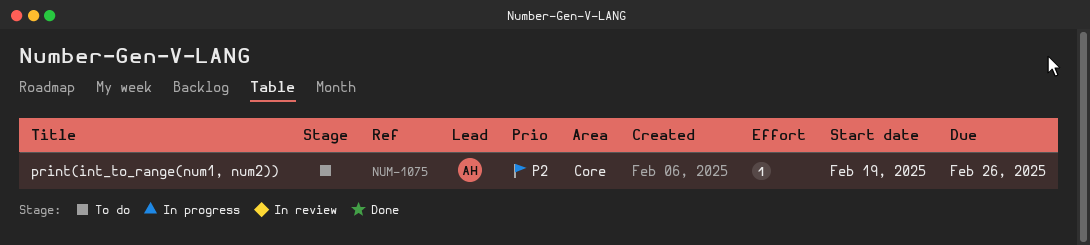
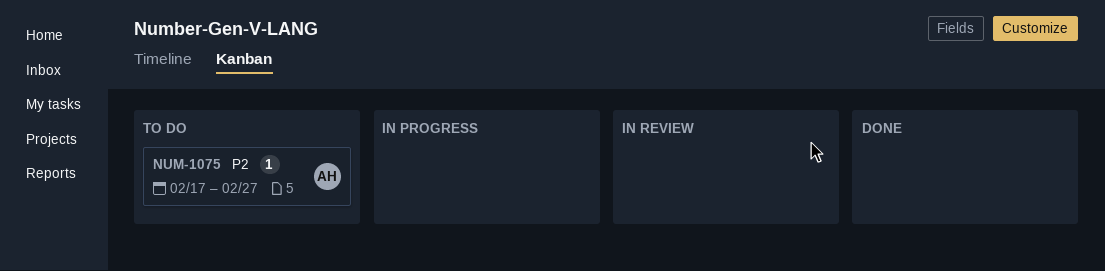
NUM-1075, start: Feb 19 -> Feb 17
NUM-1075, due: Feb 26 -> Feb 27

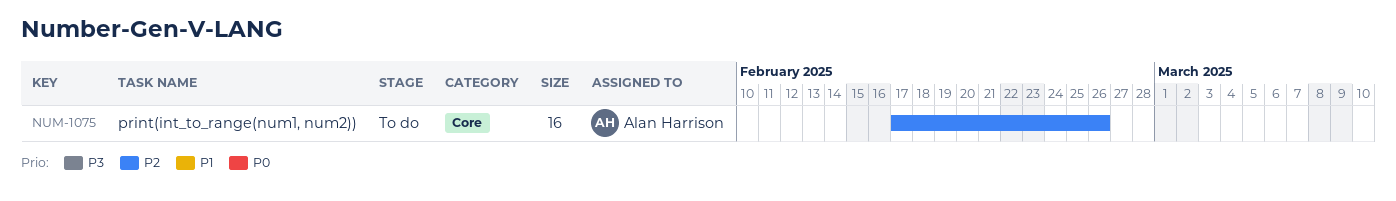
NUM-1075, estimate: 1 -> 16
NUM-1075, due: Feb 27 -> Feb 26

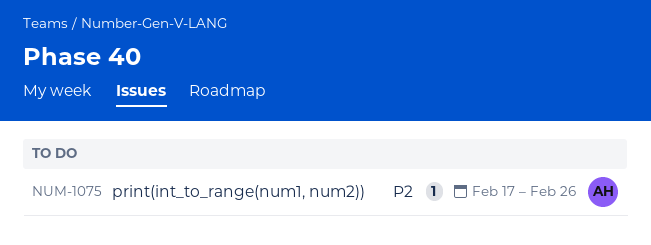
NUM-1075, estimate: 16 -> 1

